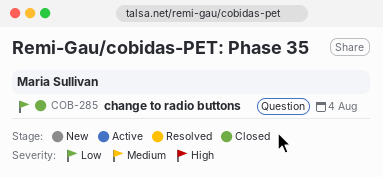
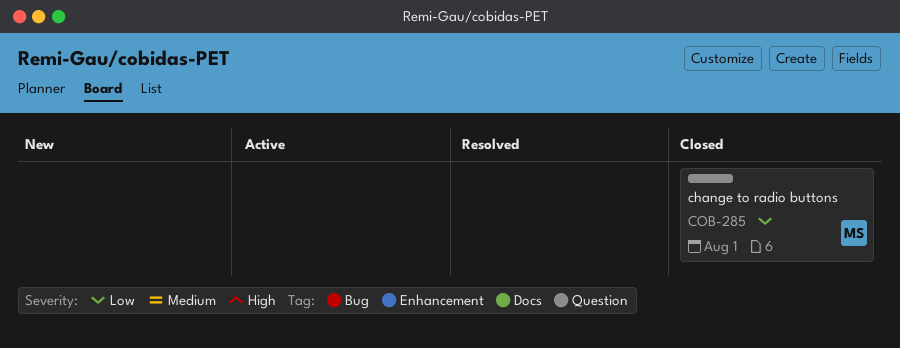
COB-285, due: Aug 4 -> Aug 1

